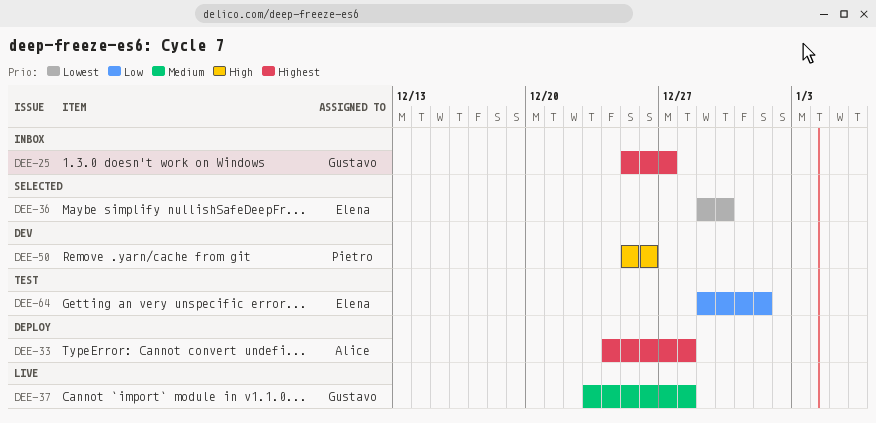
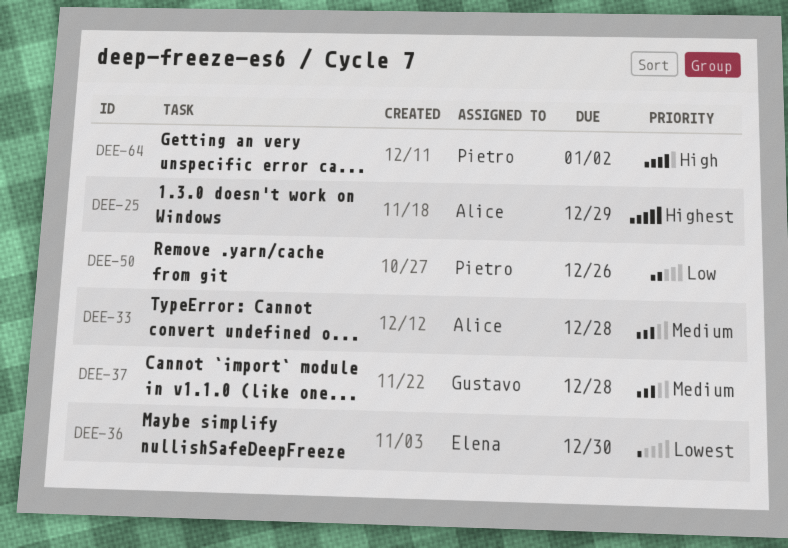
DEE-25, owner: Gustavo -> Alice
DEE-25, due: Dec 27 -> Dec 29
DEE-33, priority: Highest -> Medium
DEE-50, priority: High -> Low
DEE-64, owner: Elena -> Pietro
DEE-64, priority: Low -> High
DEE-64, due: Jan 1 -> Jan 2

